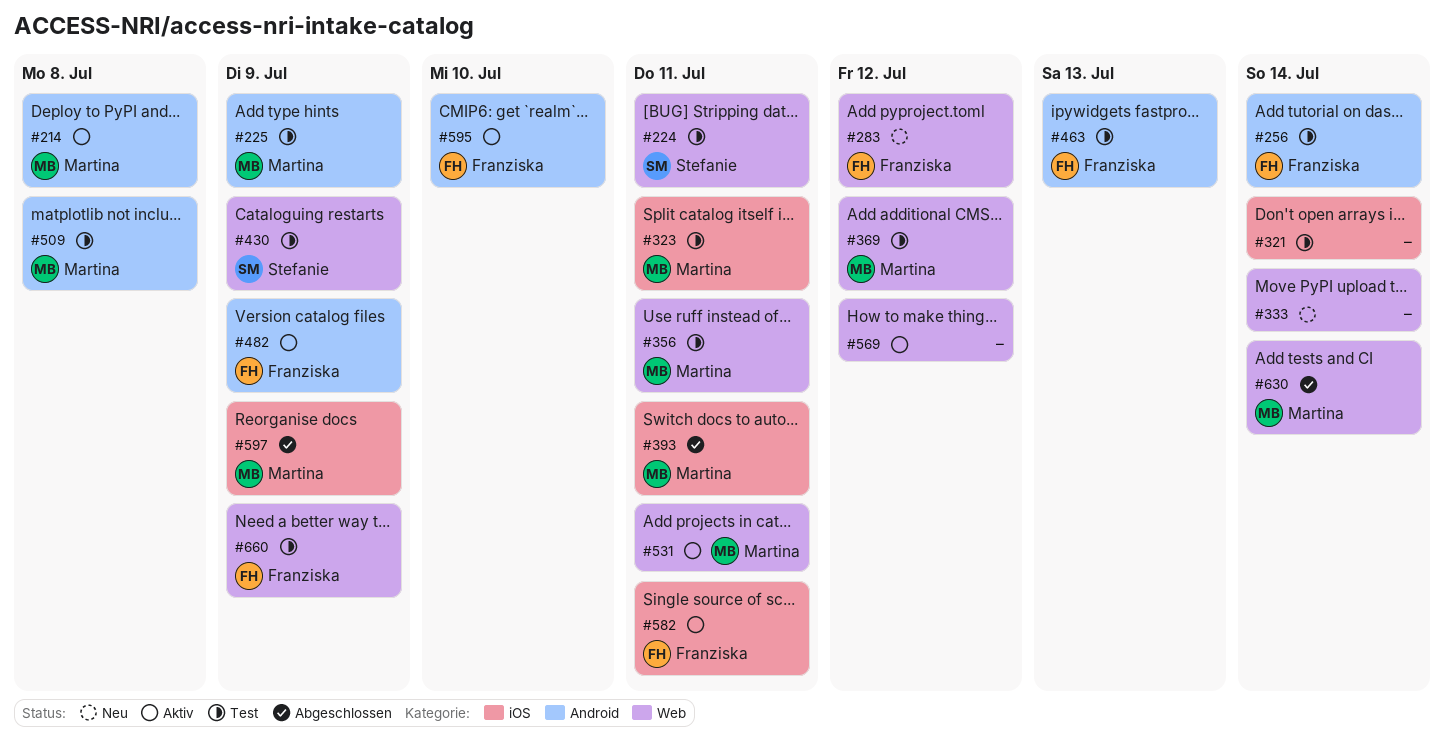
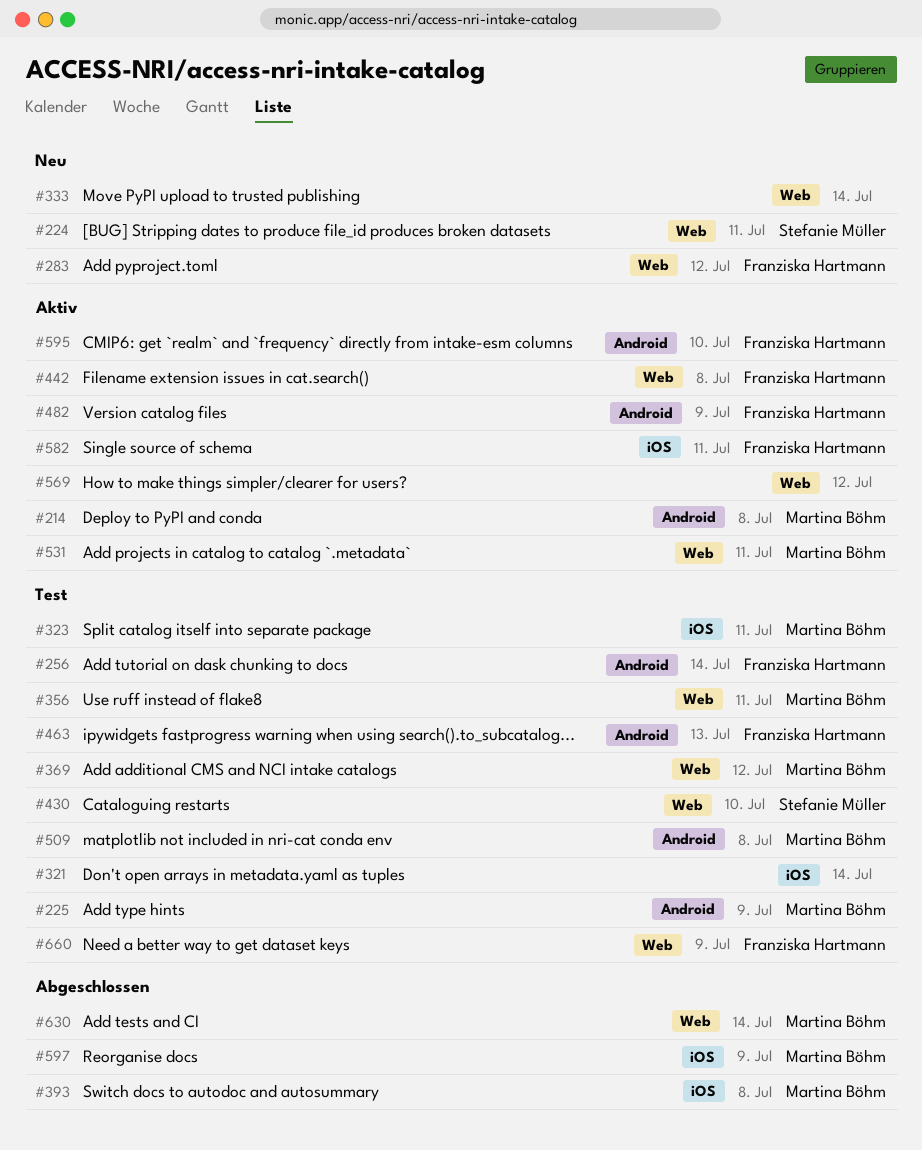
#224, status: Test -> Neu
#393, due: Jul 11 -> Jul 8
#430, due: Jul 9 -> Jul 10
#442: none -> present

